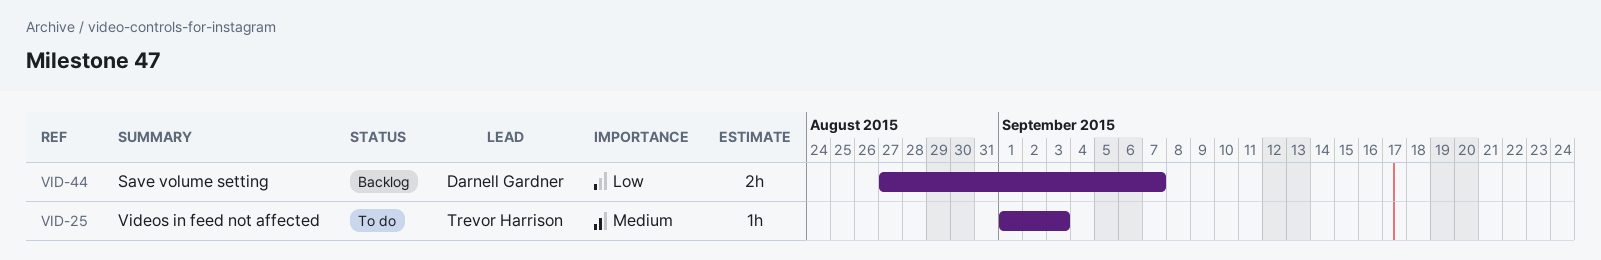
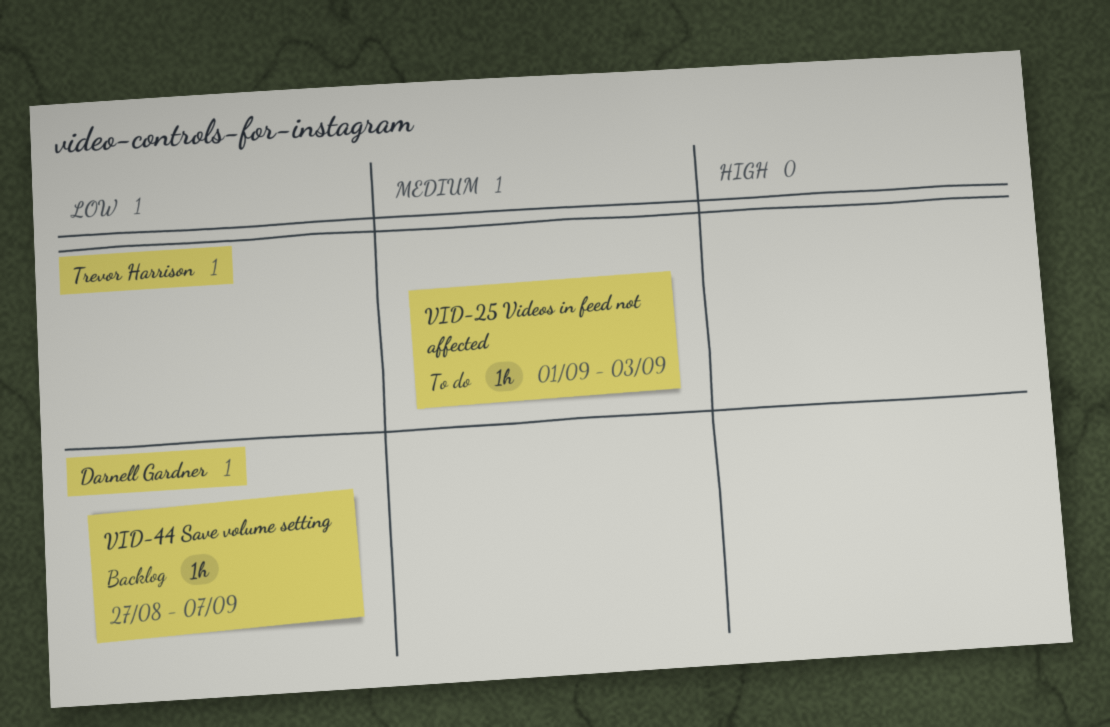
VID-44, estimate: 2h -> 1h

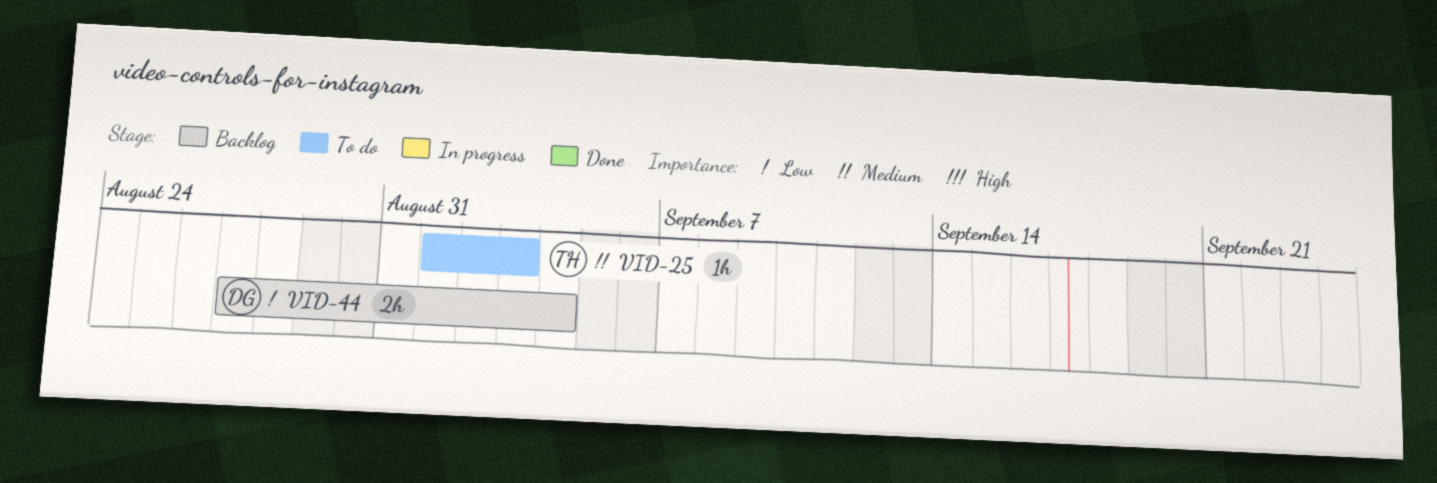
VID-44, estimate: 1h -> 2h
VID-44, due: Sep 7 -> Sep 4

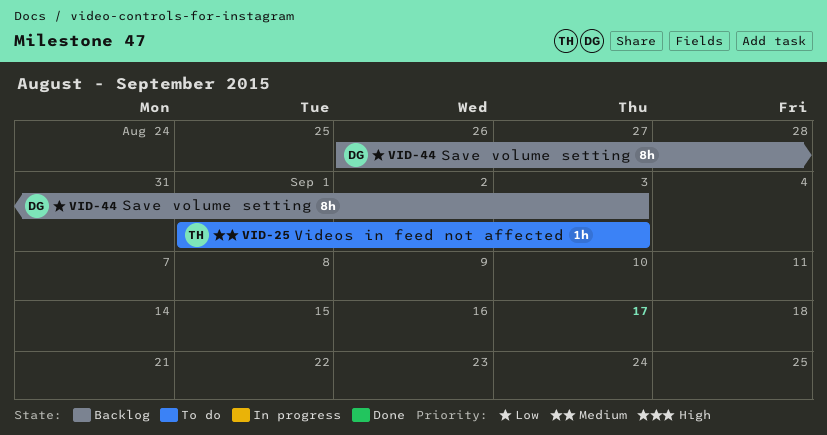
VID-44, estimate: 2h -> 8h
VID-44, start: Aug 27 -> Aug 26
VID-44, due: Sep 4 -> Sep 3

